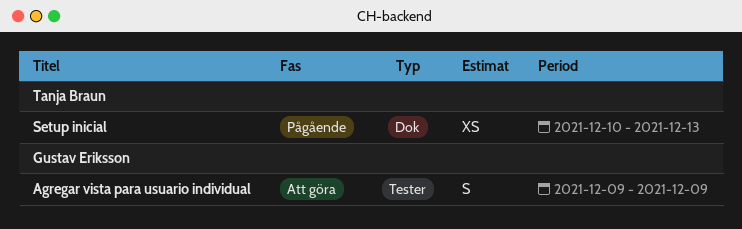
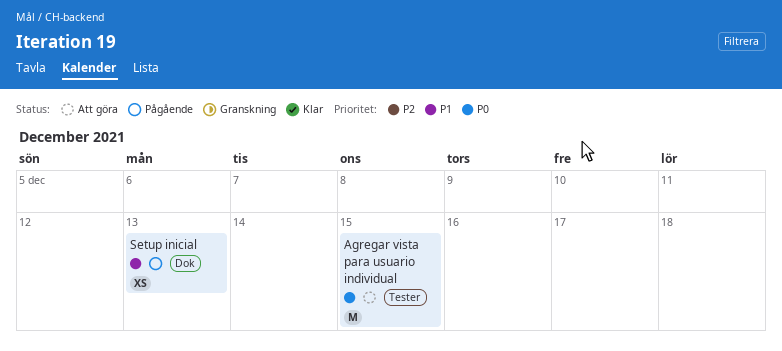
Agregar vista para usuario individual, estimate: S -> M
Agregar vista para usuario individual, due: Dec 9 -> Dec 15

